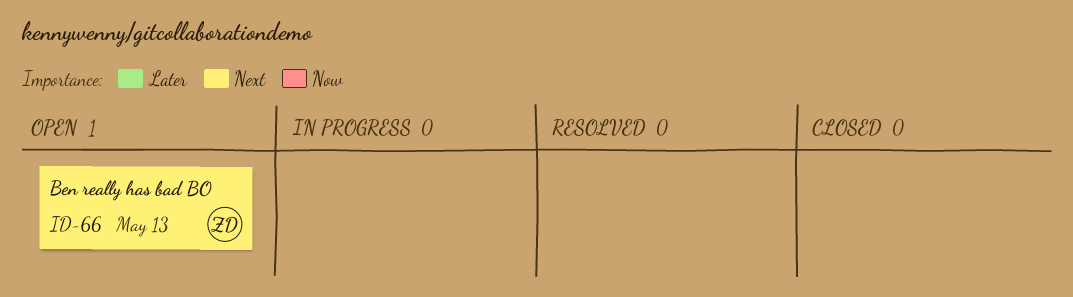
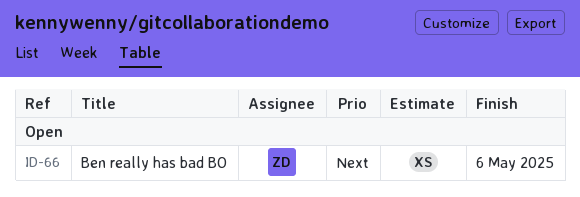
ID-66, due: May 13 -> May 6

